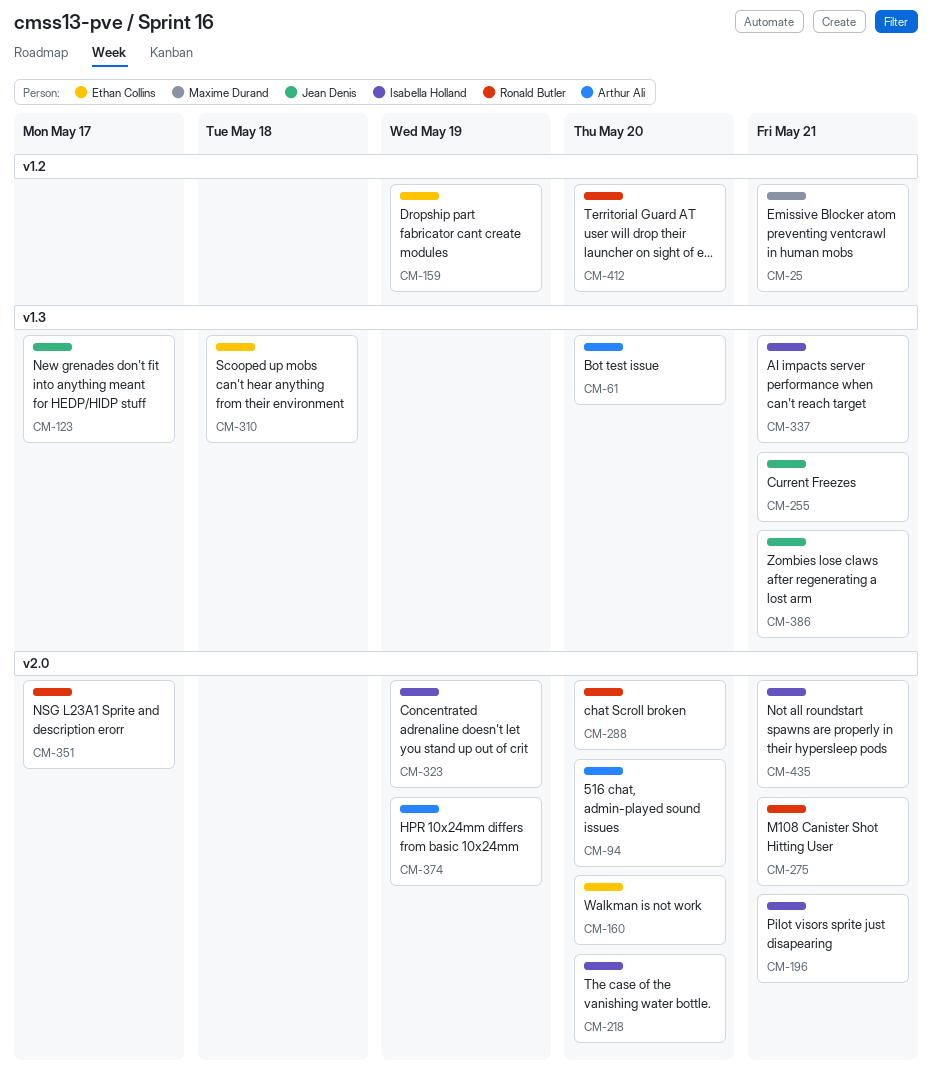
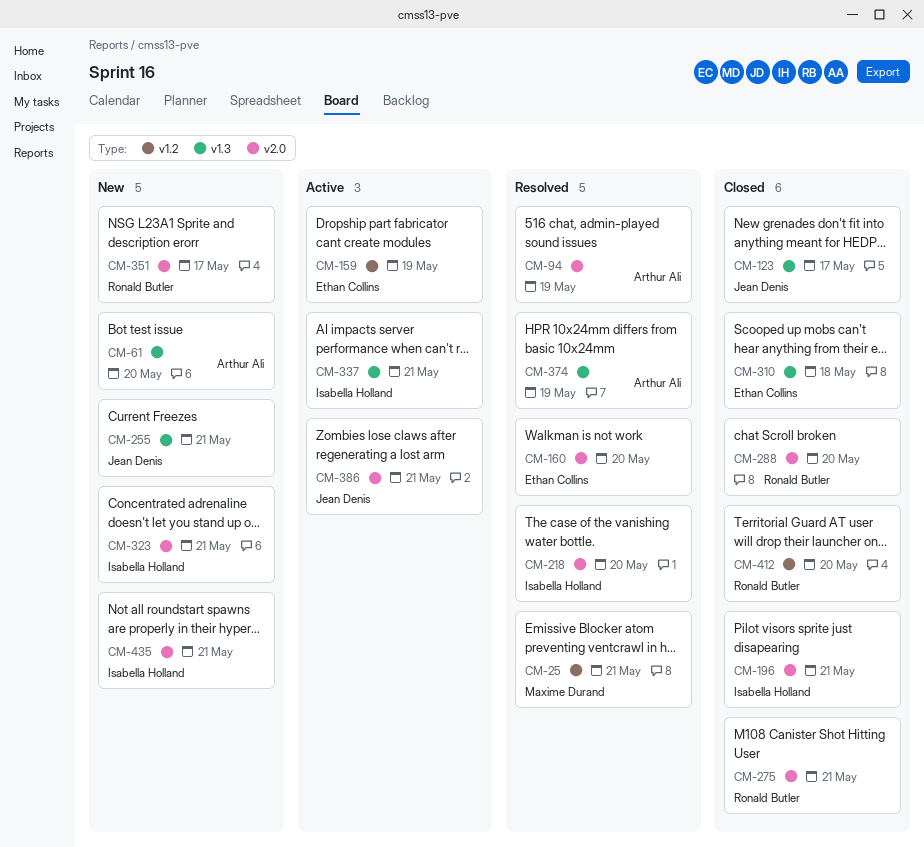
CM-94, due: May 20 -> May 19
CM-323, due: May 19 -> May 21
CM-374, label: v2.0 -> v1.3
CM-386, label: v1.3 -> v2.0

